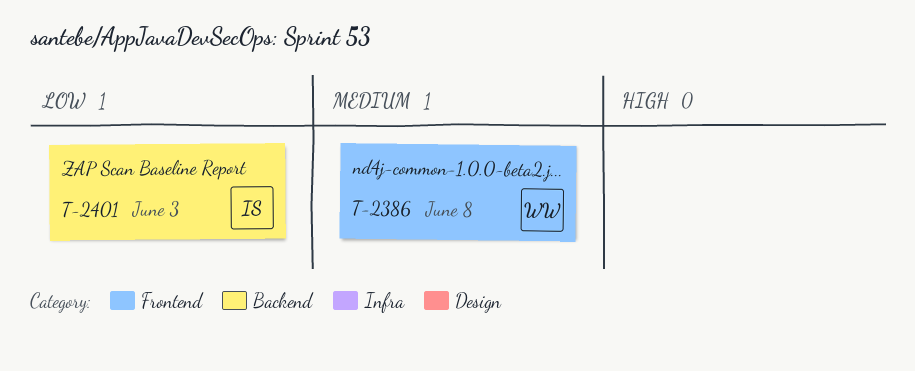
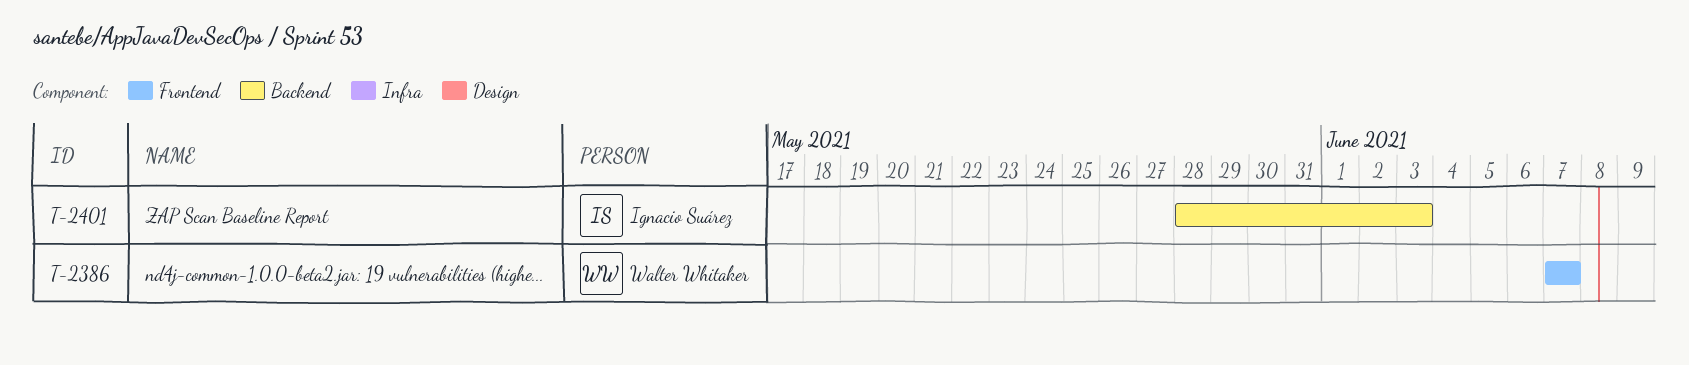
T-2386, due: Jun 8 -> Jun 7

